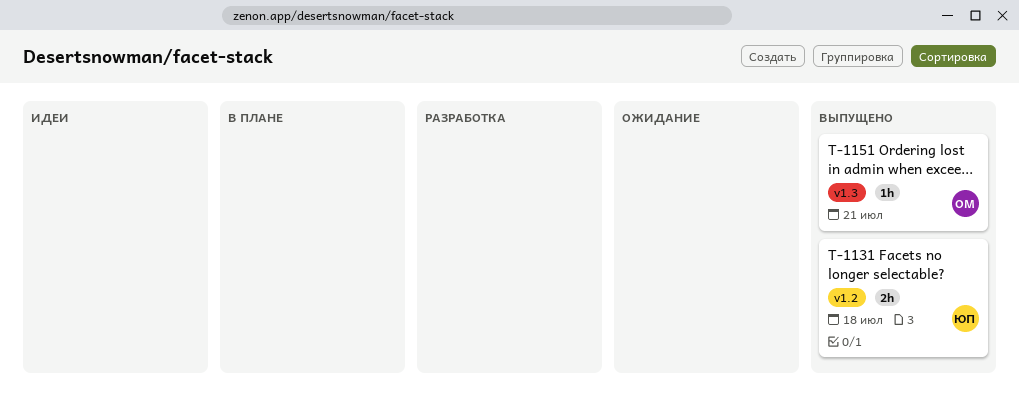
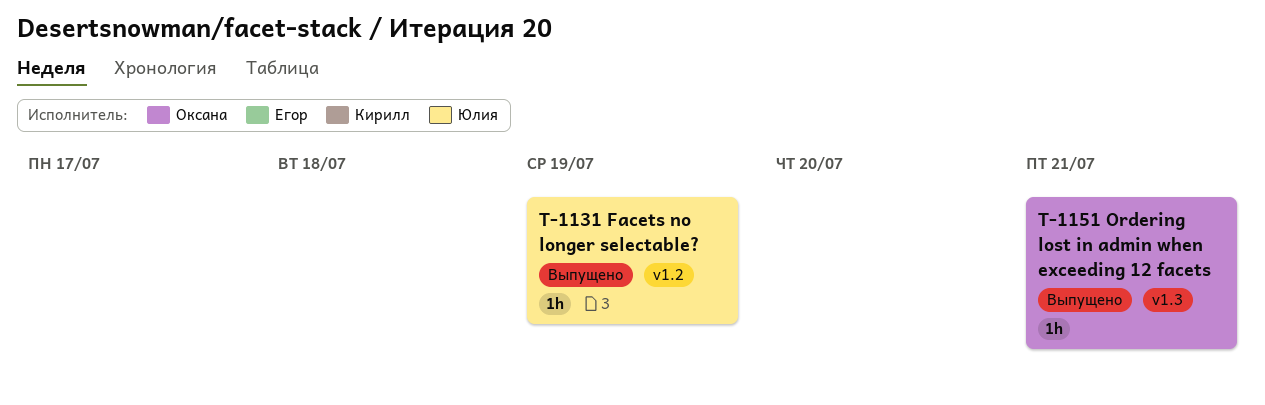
T-1131, estimate: 2h -> 1h
T-1131, due: Jul 18 -> Jul 19

